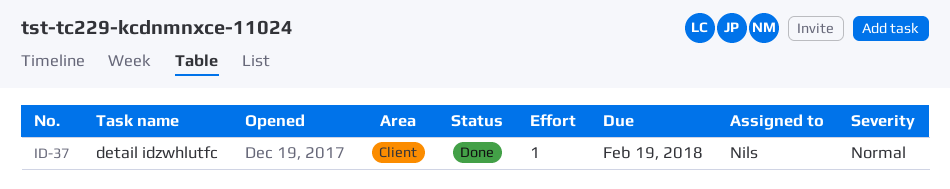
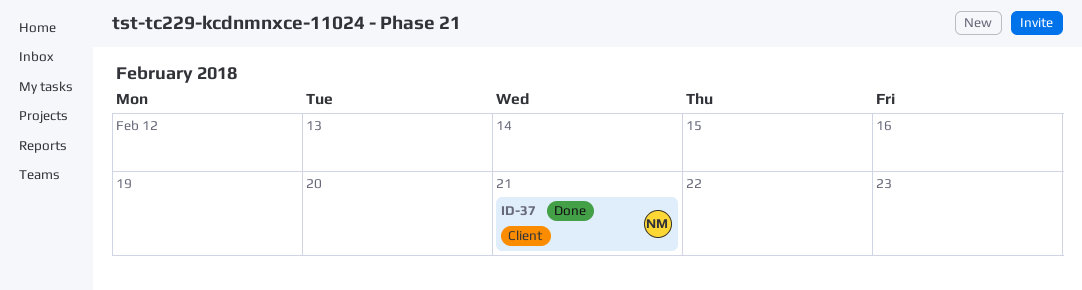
ID-37, due: Feb 19 -> Feb 21

